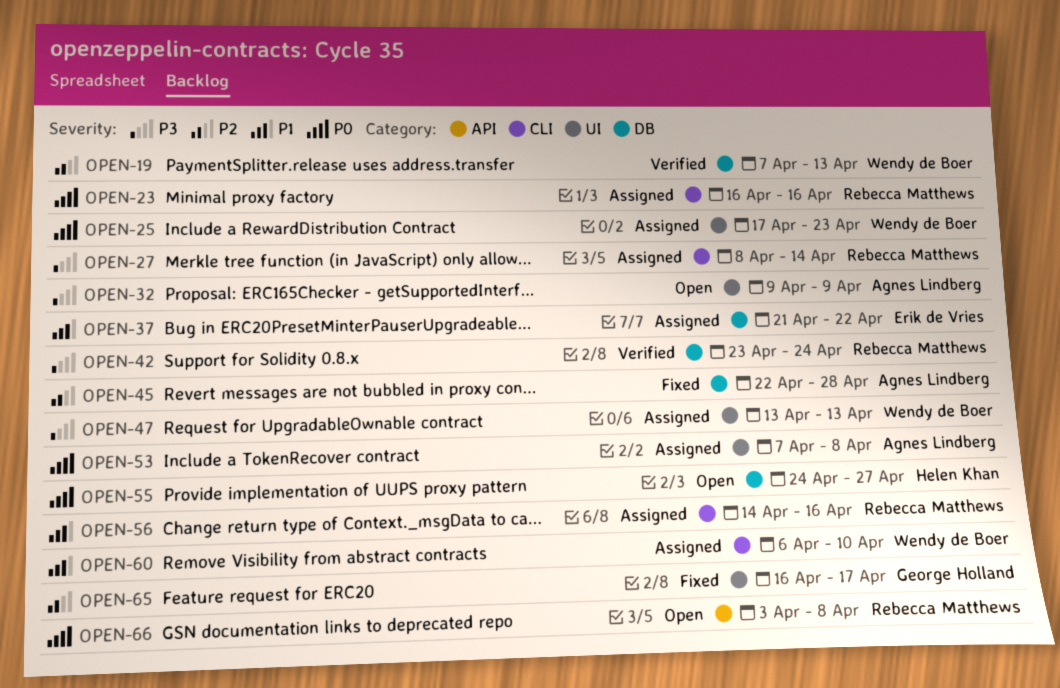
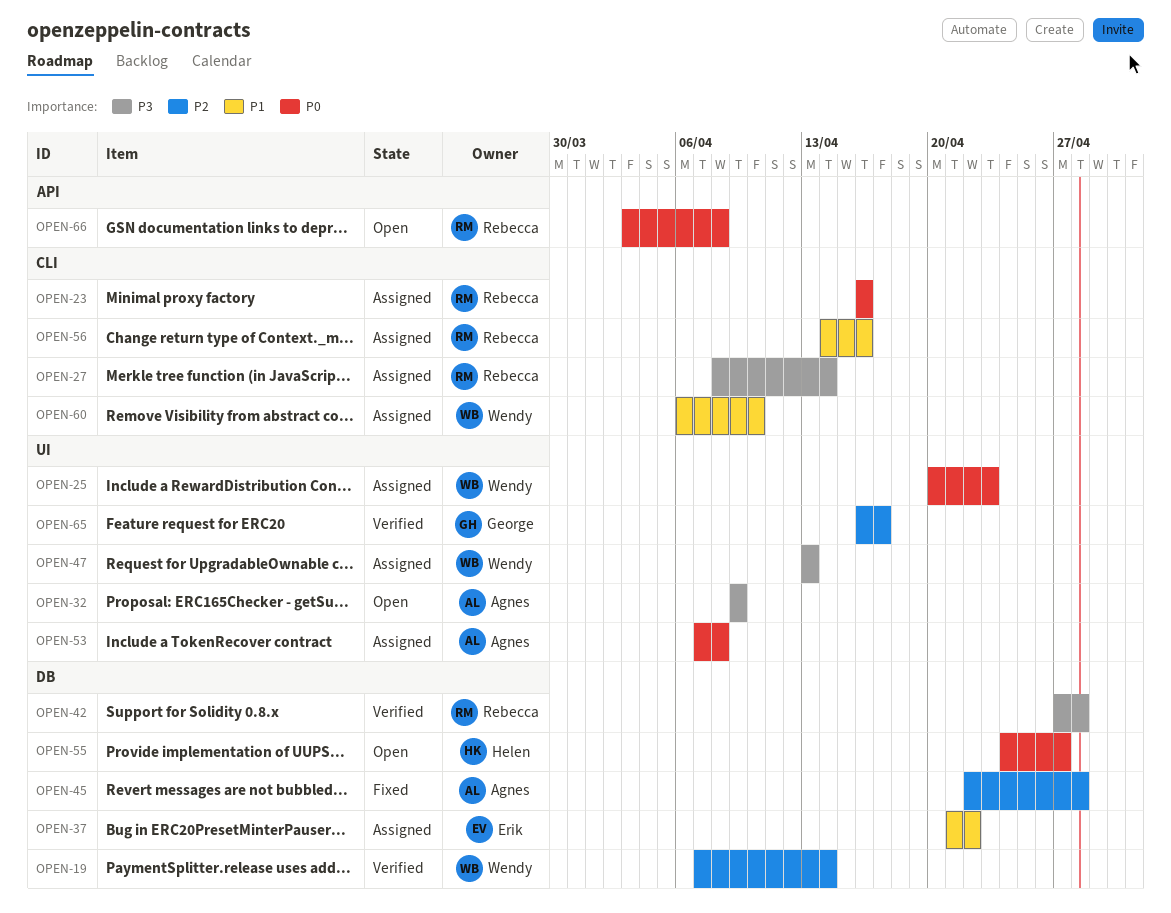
OPEN-19, due: Apr 13 -> Apr 14
OPEN-25, start: Apr 17 -> Apr 20
OPEN-42, start: Apr 23 -> Apr 27
OPEN-42, due: Apr 24 -> Apr 28
OPEN-65, status: Fixed -> Verified

